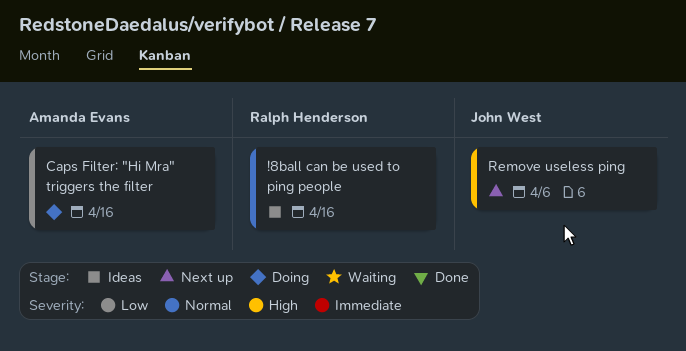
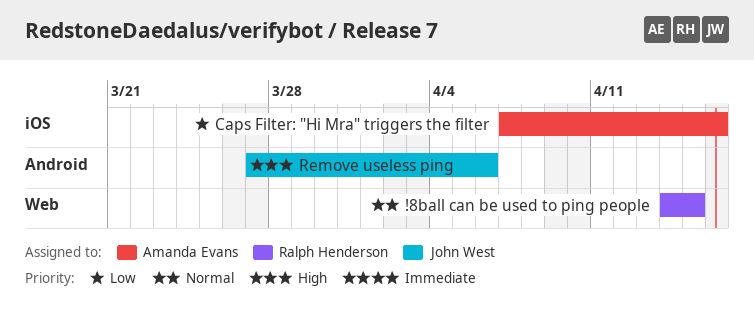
!8ball can be used to ping people, due: Apr 16 -> Apr 15

